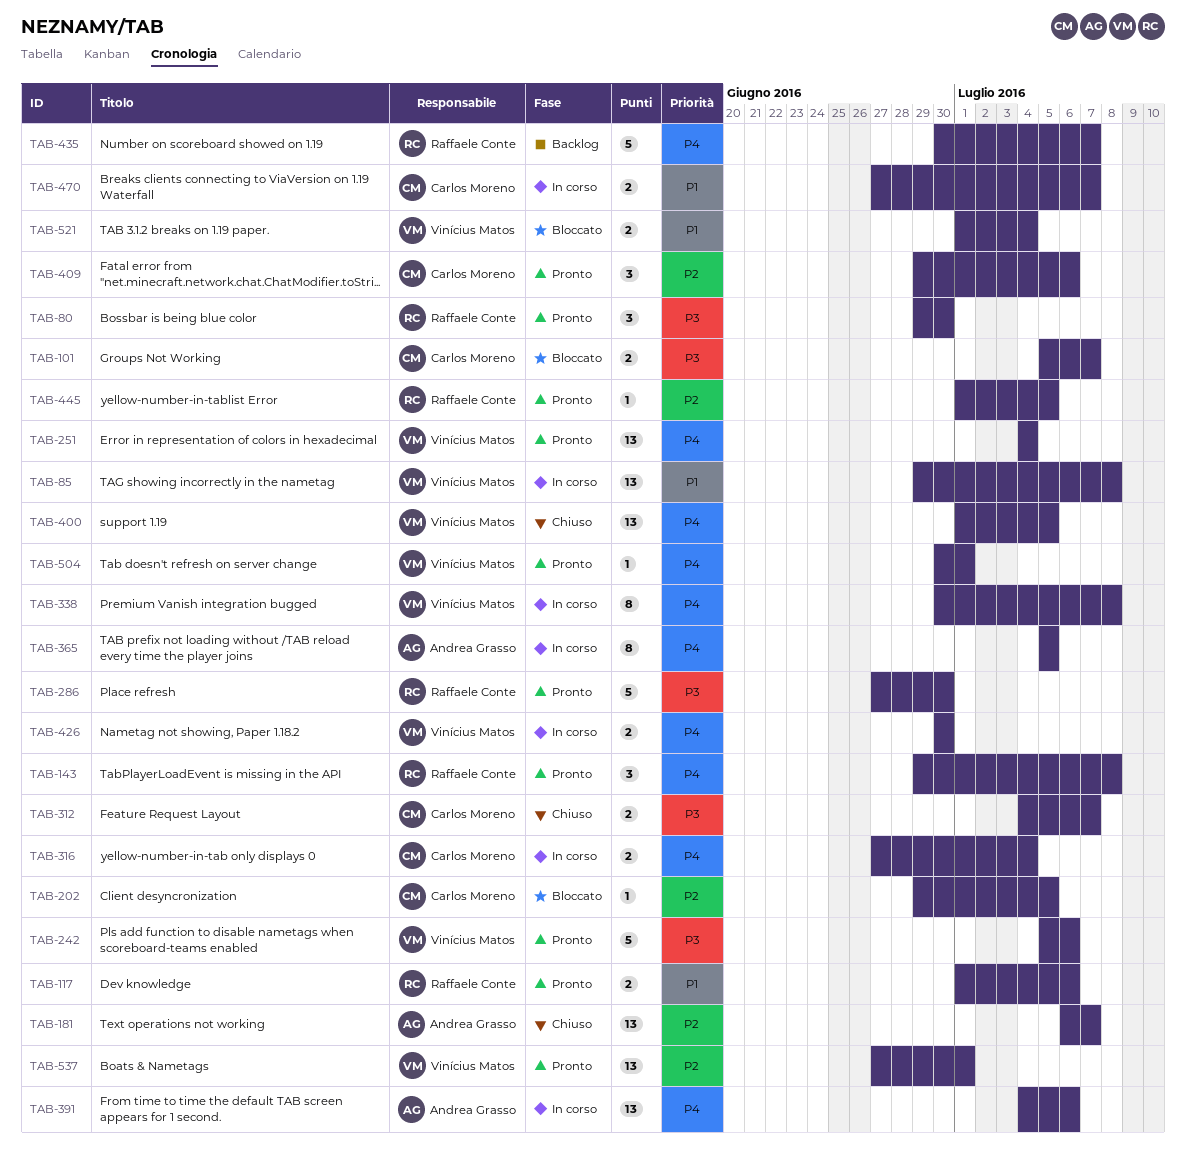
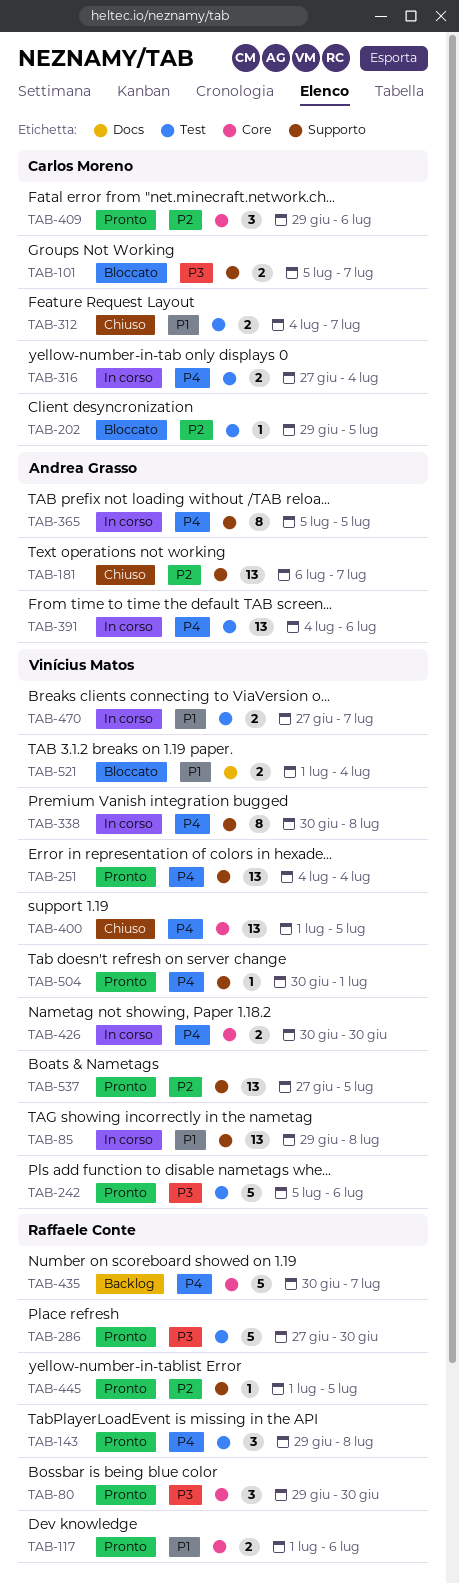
TAB-312, priority: P3 -> P1
TAB-470, owner: Carlos Moreno -> Vinícius Matos
TAB-537, due: Jul 1 -> Jul 5

